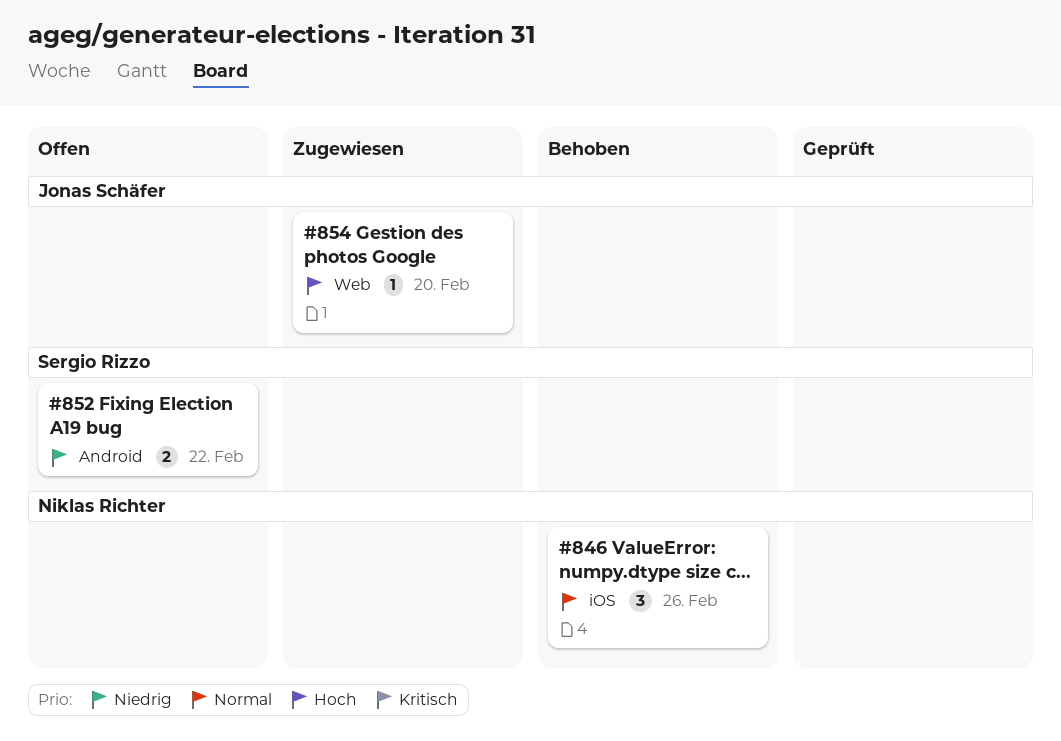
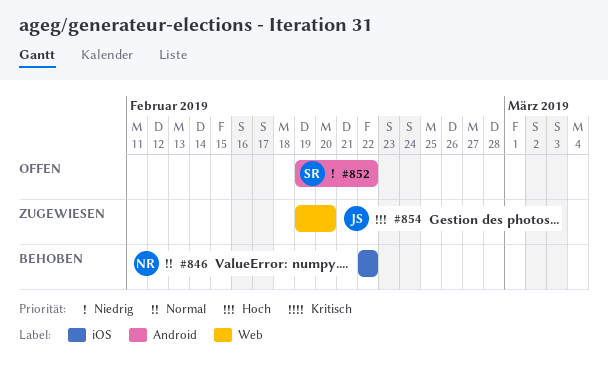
#846, due: Feb 26 -> Feb 22

